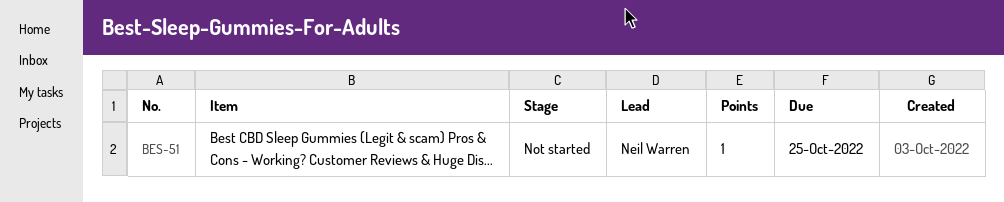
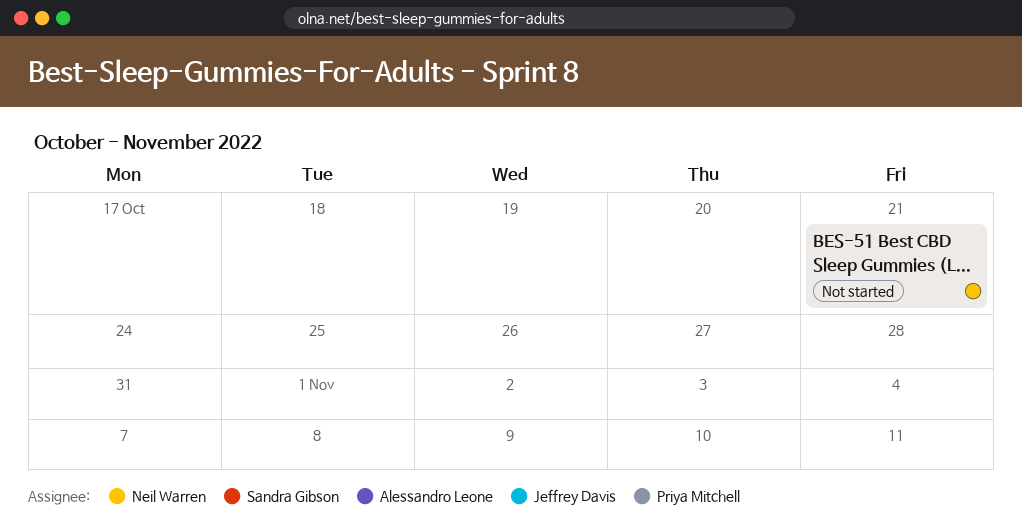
BES-51, due: Oct 25 -> Oct 21

